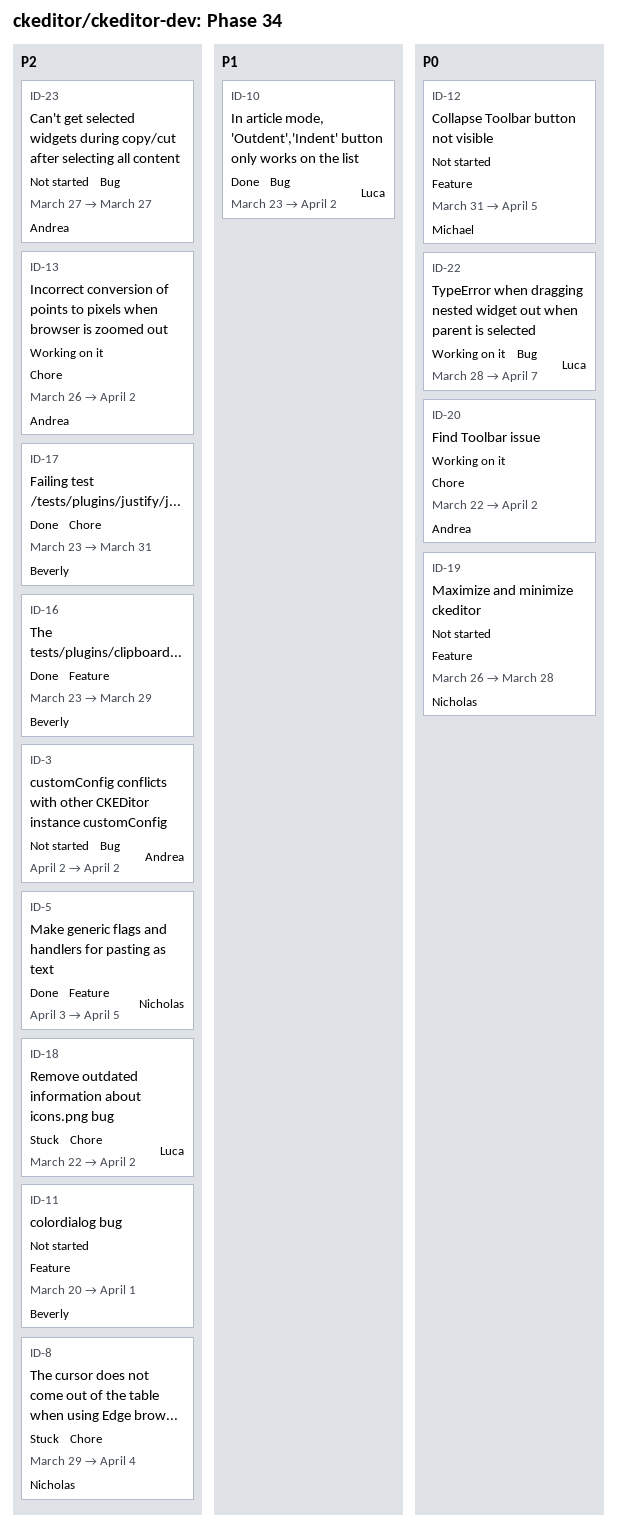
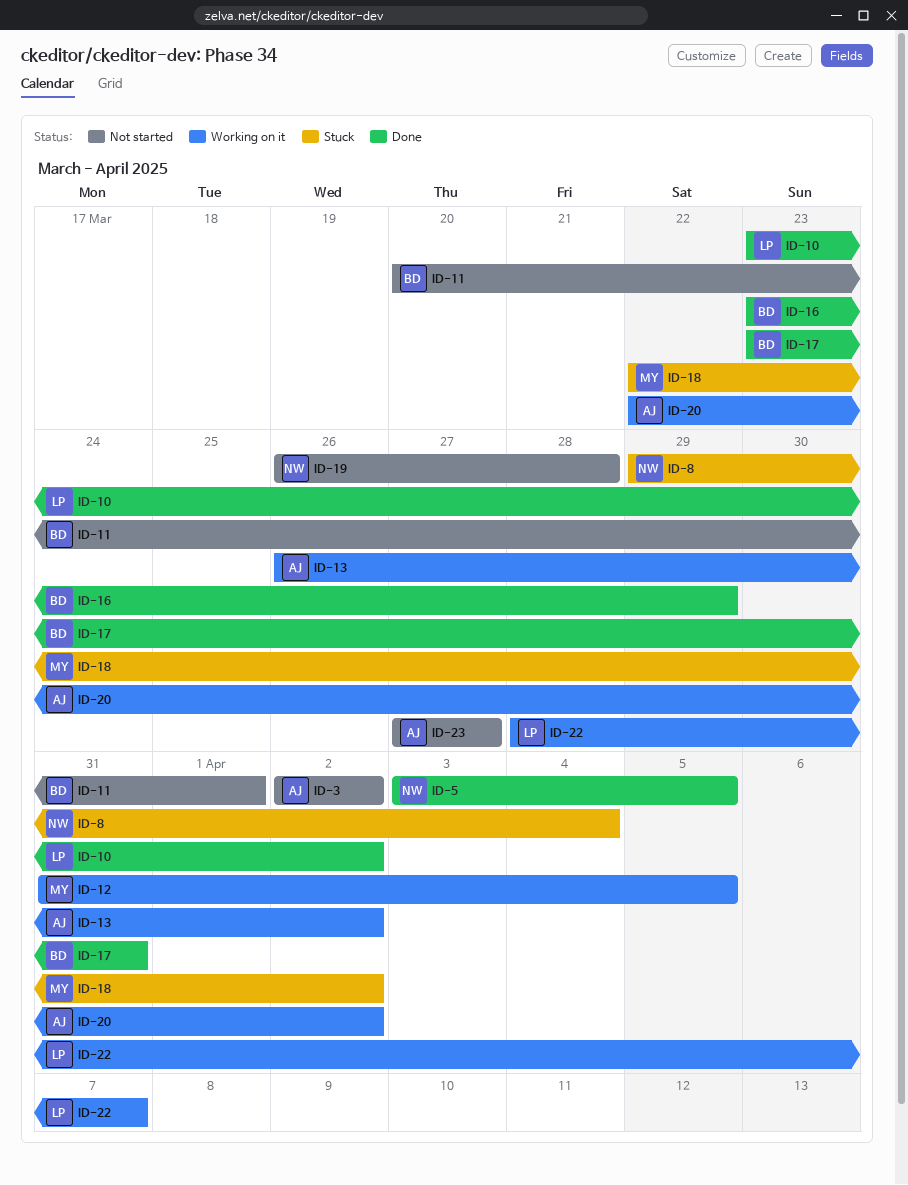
ID-12, status: Not started -> Working on it
ID-18, owner: Luca -> Michael

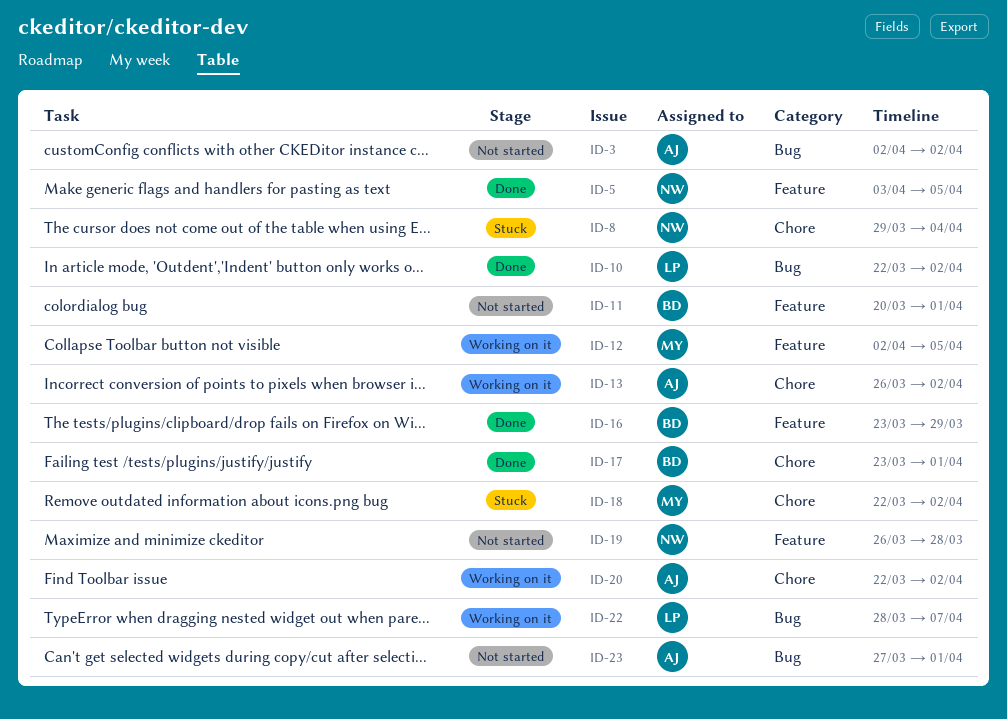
ID-10, start: Mar 23 -> Mar 22
ID-12, start: Mar 31 -> Apr 2
ID-17, due: Mar 31 -> Apr 1
ID-23, due: Mar 27 -> Apr 1

